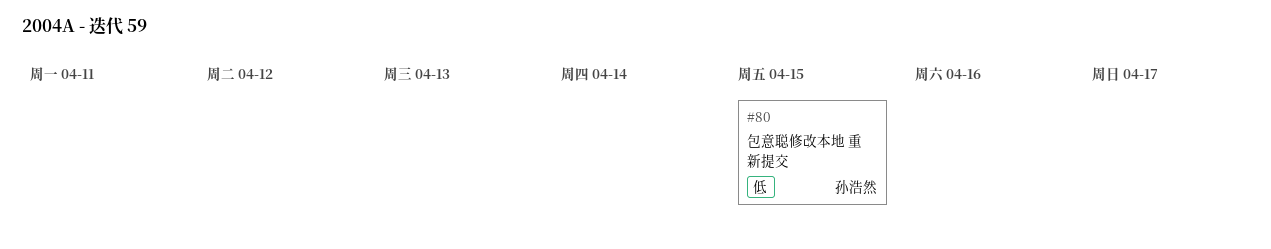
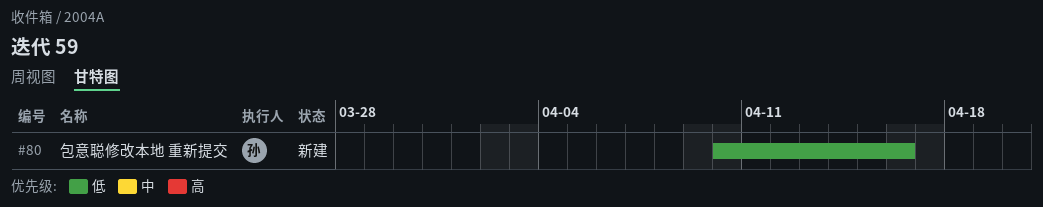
#80, due: Apr 15 -> Apr 16

